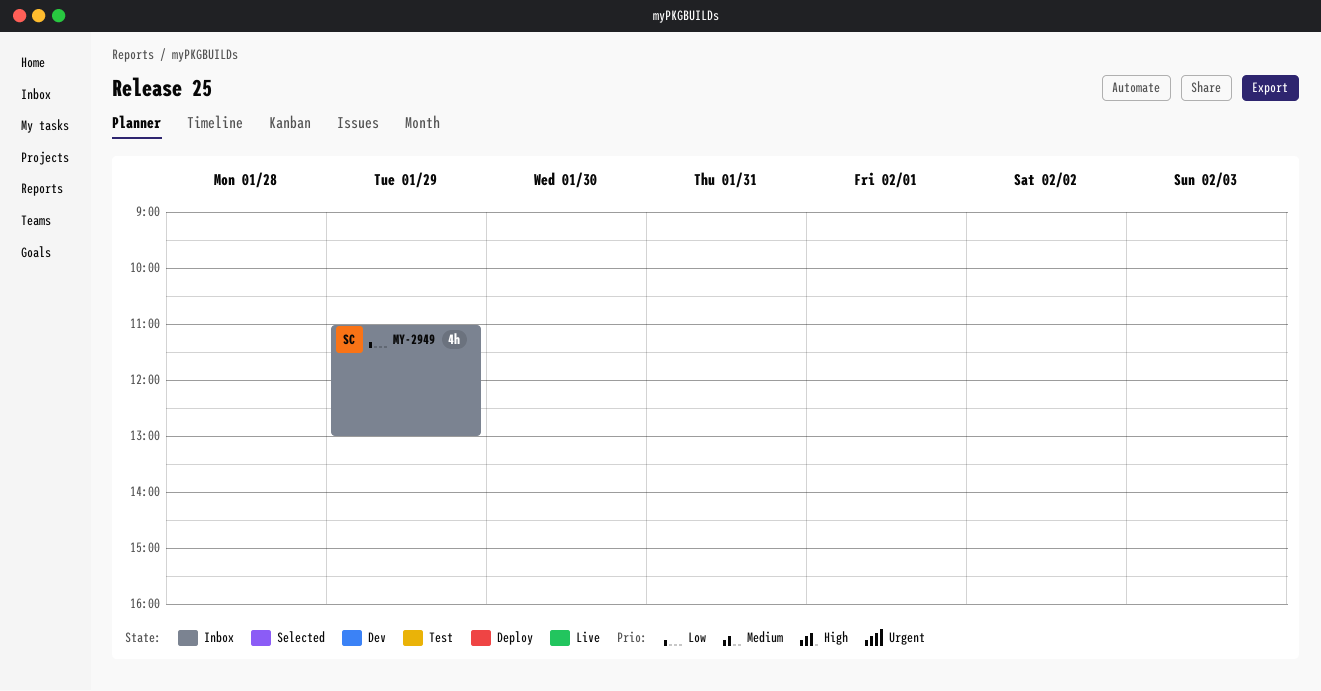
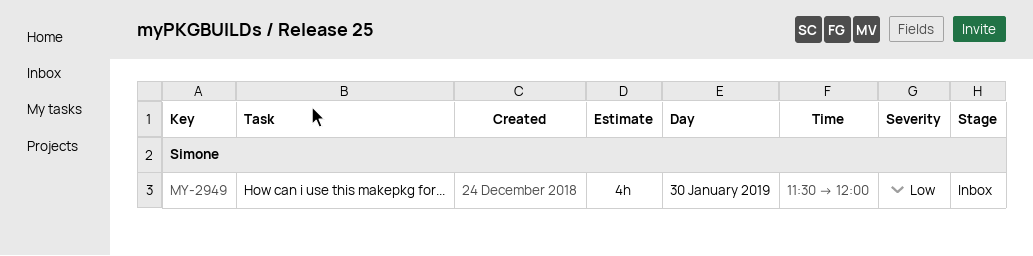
MY-2949, day: Jan 29 -> Jan 30
MY-2949, begins: 11:00 -> 11:30
MY-2949, ends: 13:00 -> 12:00

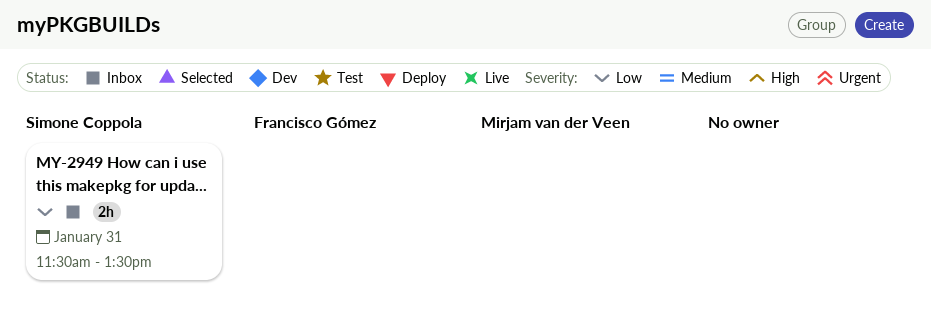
MY-2949, estimate: 4h -> 2h
MY-2949, day: Jan 30 -> Jan 31
MY-2949, ends: 12:00 -> 13:30

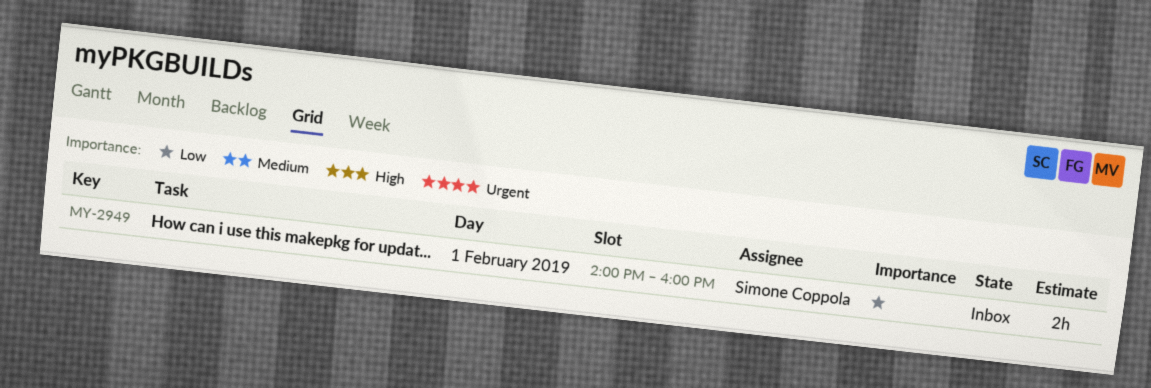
MY-2949, day: Jan 31 -> Feb 1
MY-2949, begins: 11:30 -> 14:00
MY-2949, ends: 13:30 -> 16:00

